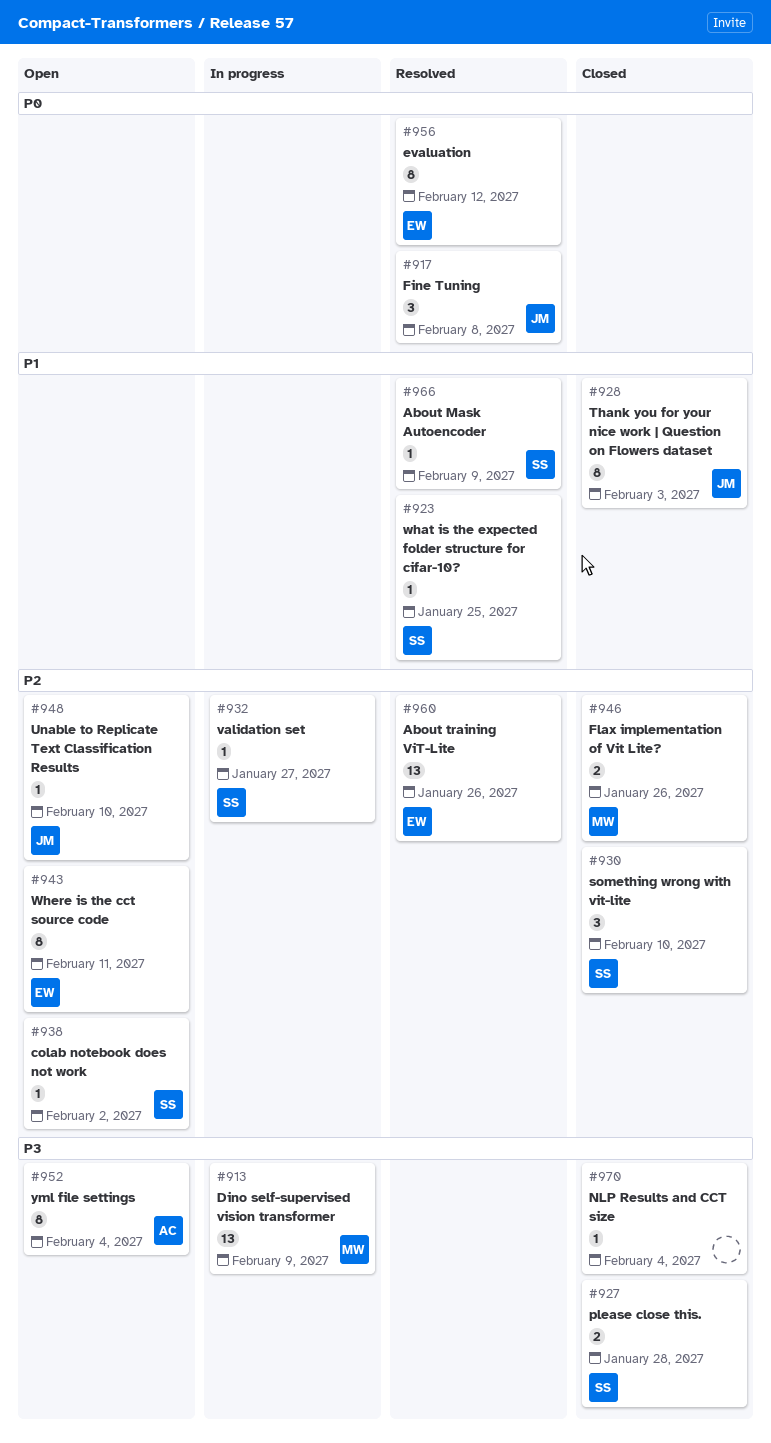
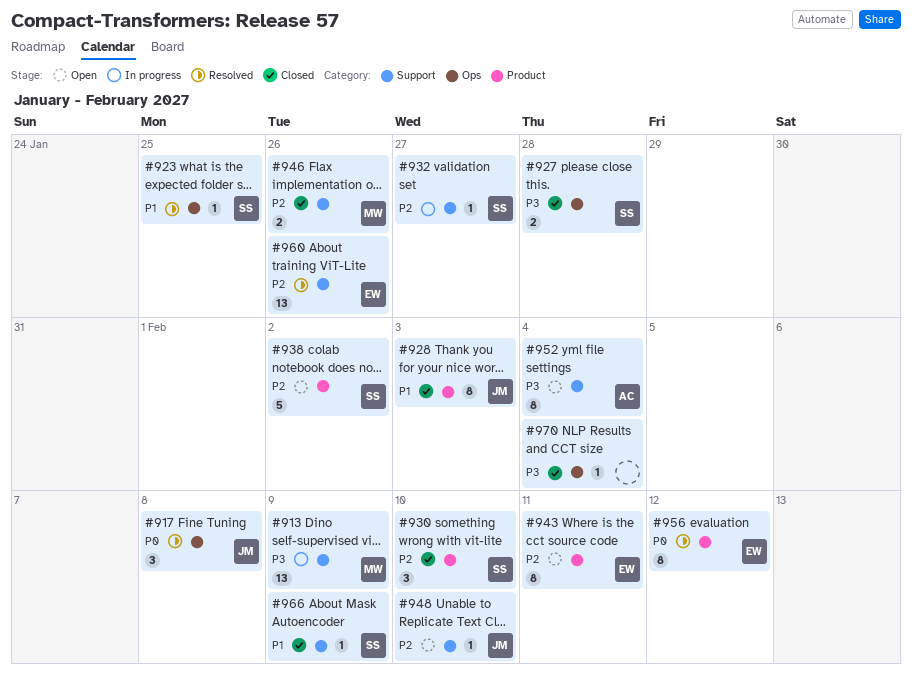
#938, estimate: 1 -> 5
#966, status: Resolved -> Closed

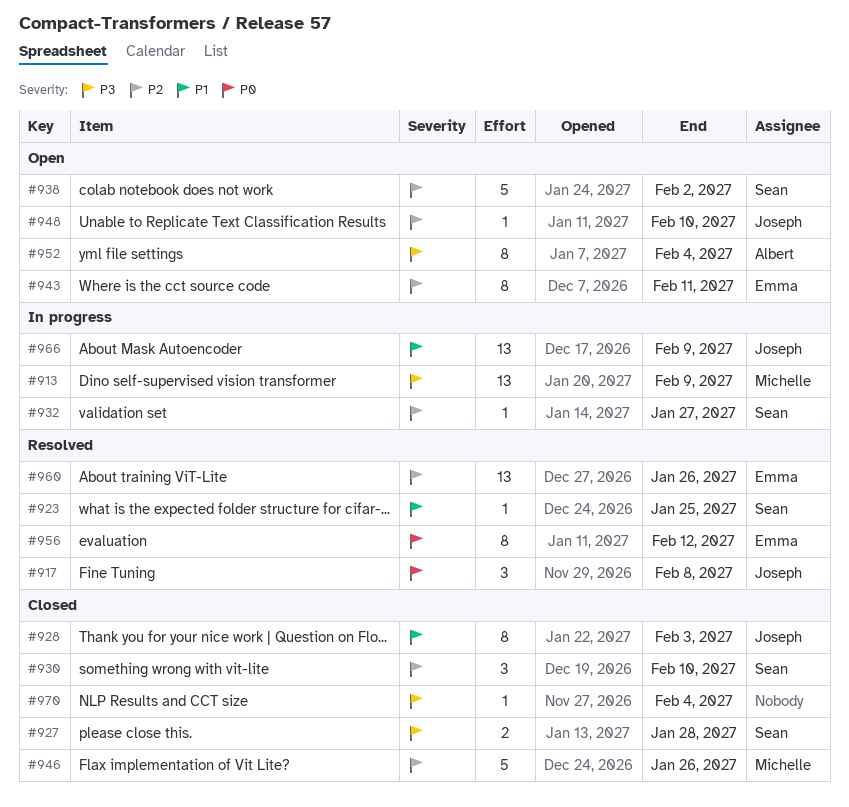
#946, estimate: 2 -> 5
#966, status: Closed -> In progress
#966, owner: Sean -> Joseph
#966, estimate: 1 -> 13

